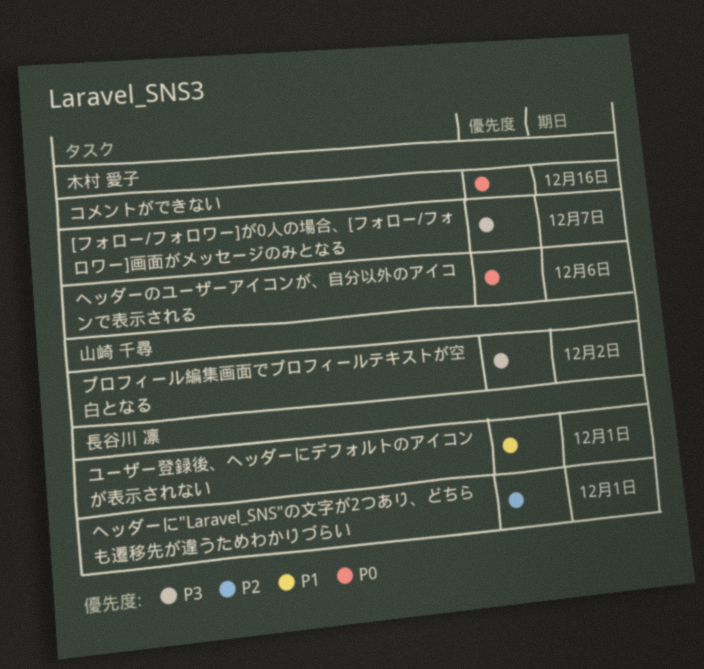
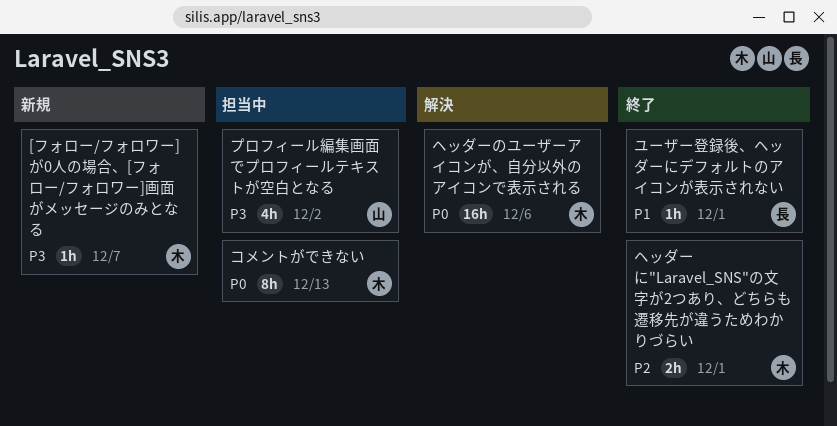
コメントができない, due: Dec 16 -> Dec 13
ヘッダーに"Laravel_SNS"の文字が2つあり、どちらも遷移先が違うためわかりづらい, owner: 長谷川 凛 -> 木村 愛子

